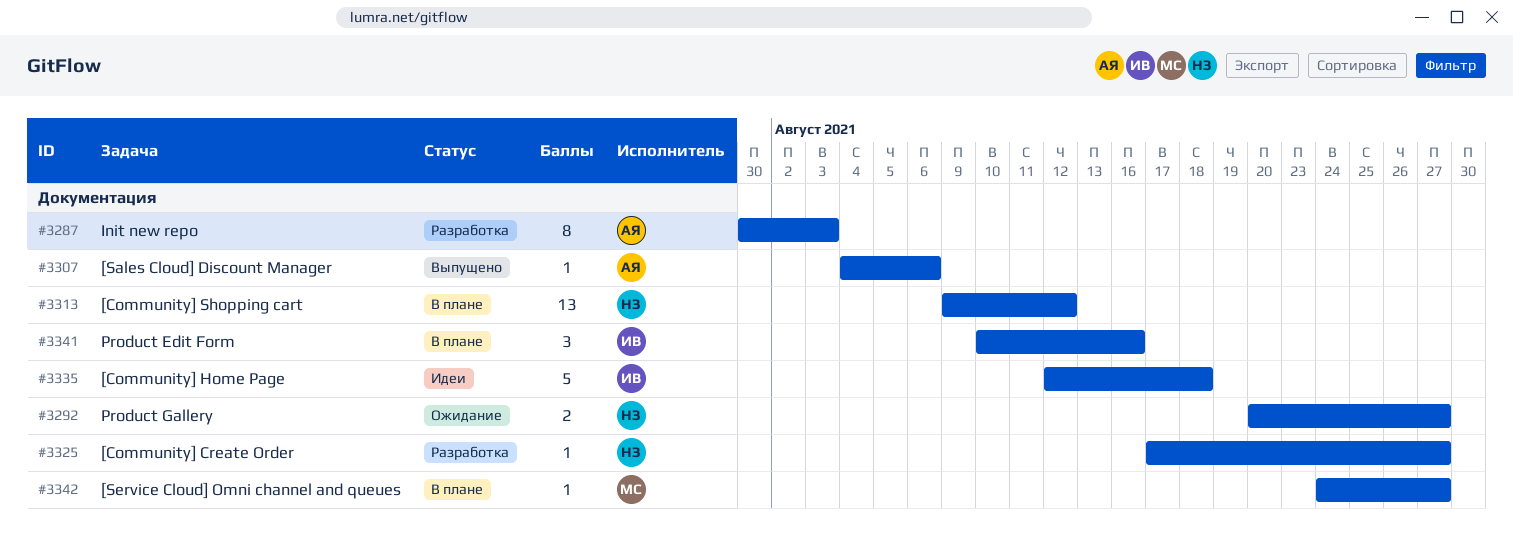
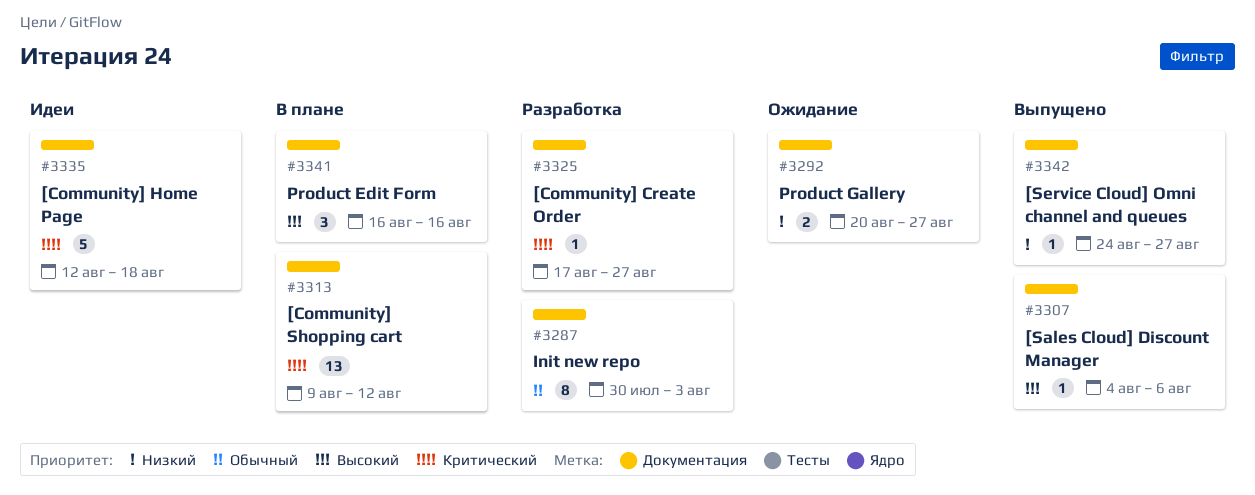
#3341, start: Aug 10 -> Aug 16
#3342, status: В плане -> Выпущено

